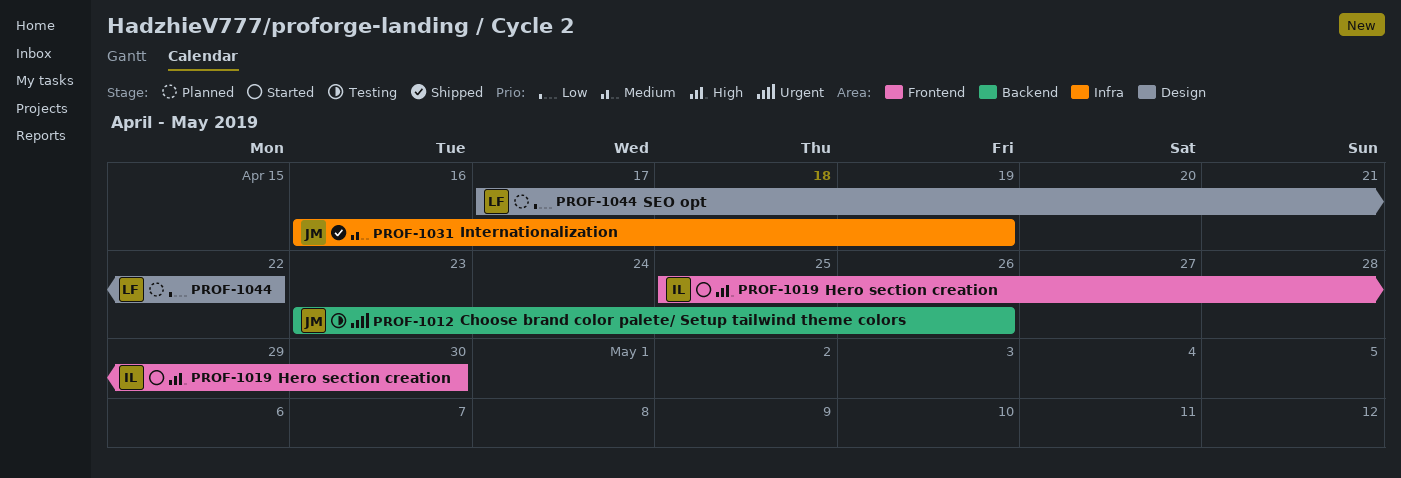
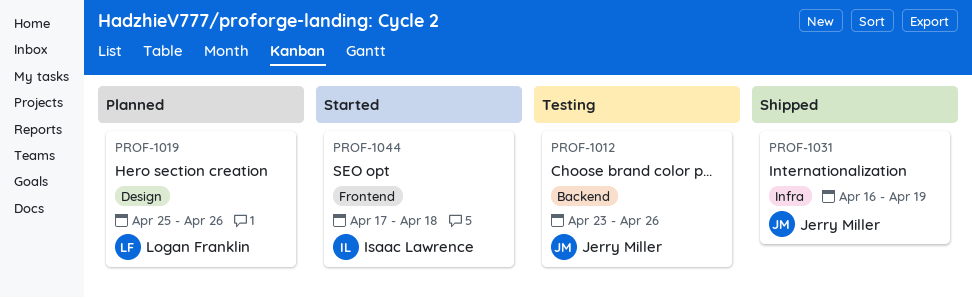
PROF-1019, status: Started -> Planned
PROF-1019, owner: Isaac Lawrence -> Logan Franklin
PROF-1019, label: Frontend -> Design
PROF-1019, due: Apr 30 -> Apr 26
PROF-1044, status: Planned -> Started
PROF-1044, owner: Logan Franklin -> Isaac Lawrence
PROF-1044, label: Design -> Frontend
PROF-1044, due: Apr 22 -> Apr 18

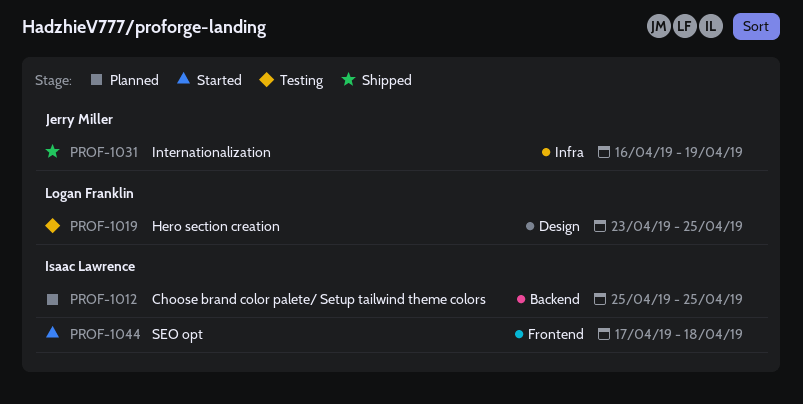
PROF-1012, status: Testing -> Planned
PROF-1012, owner: Jerry Miller -> Isaac Lawrence
PROF-1012, start: Apr 23 -> Apr 25
PROF-1012, due: Apr 26 -> Apr 25
PROF-1019, status: Planned -> Testing
PROF-1019, start: Apr 25 -> Apr 23
PROF-1019, due: Apr 26 -> Apr 25

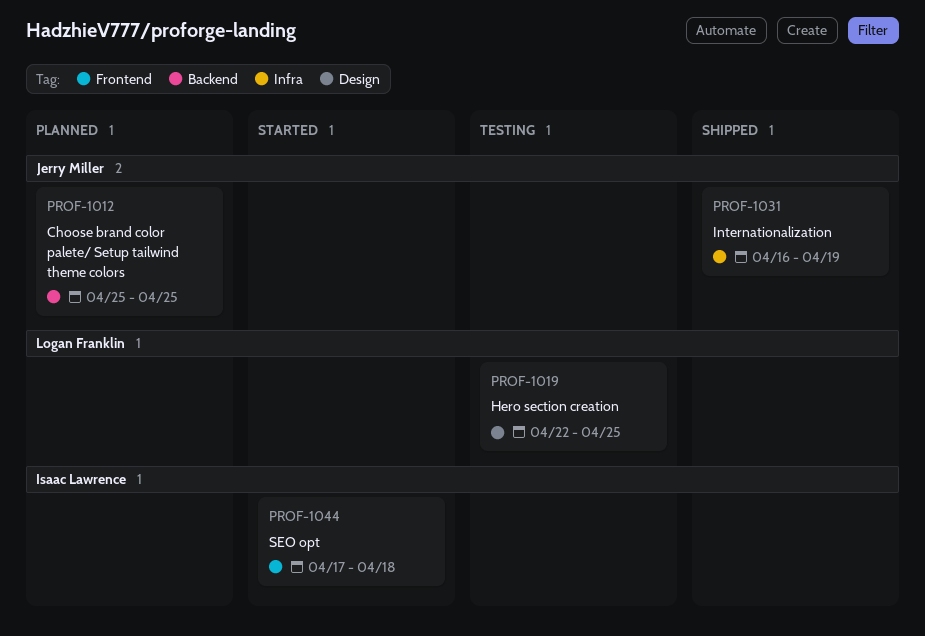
PROF-1012, owner: Isaac Lawrence -> Jerry Miller
PROF-1019, start: Apr 23 -> Apr 22

